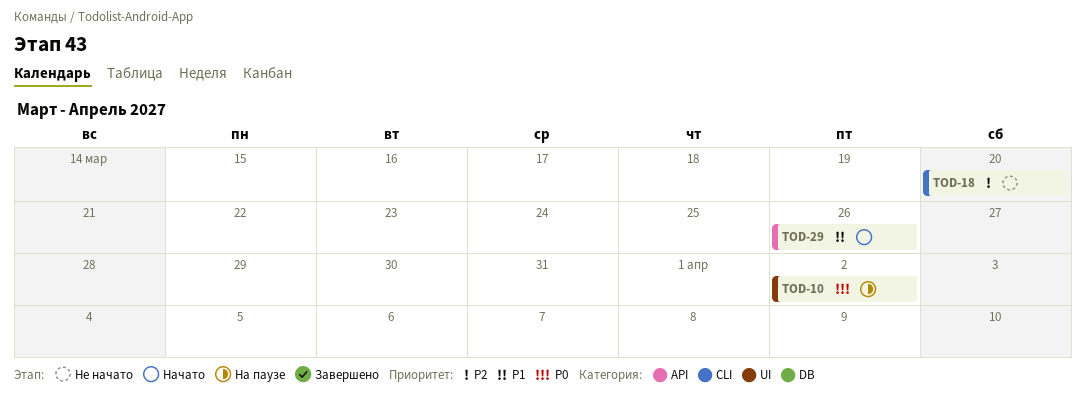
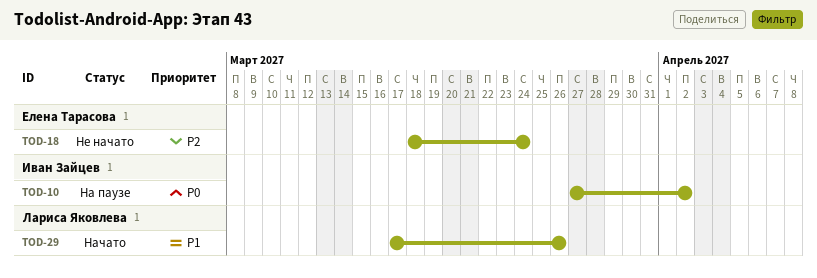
TOD-18, due: Mar 20 -> Mar 24

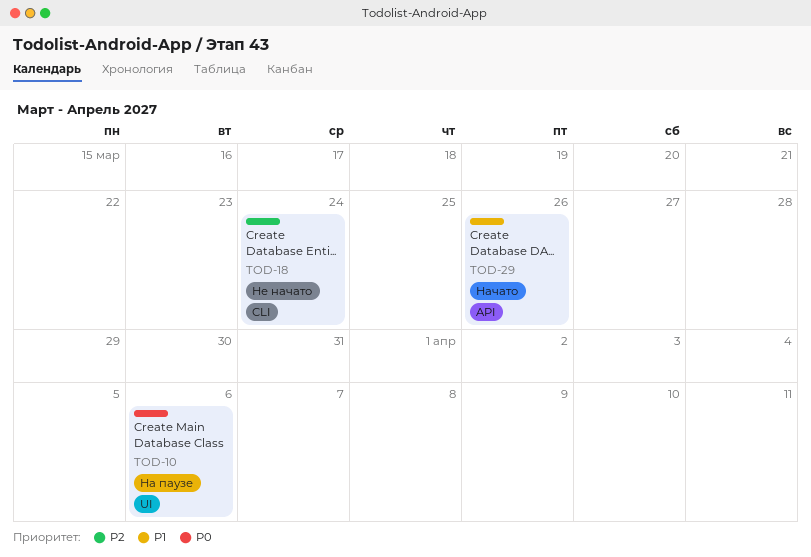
TOD-10, due: Apr 2 -> Apr 6

